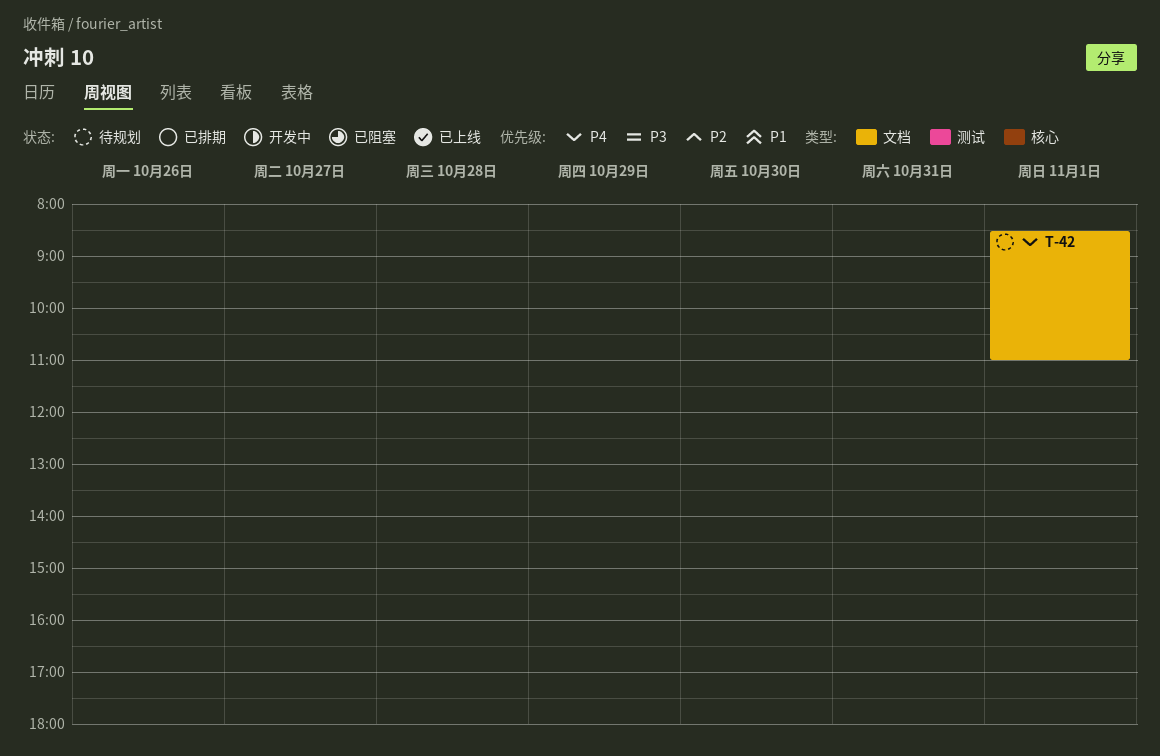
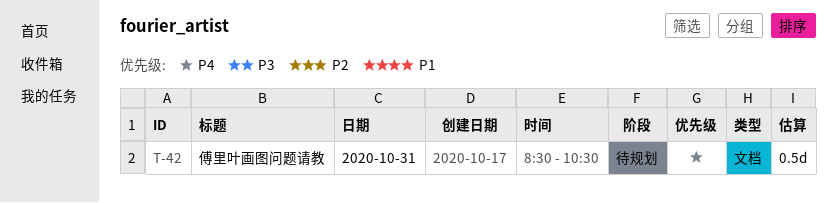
T-42, day: Nov 1 -> Oct 31
T-42, ends: 11:00 -> 10:30

